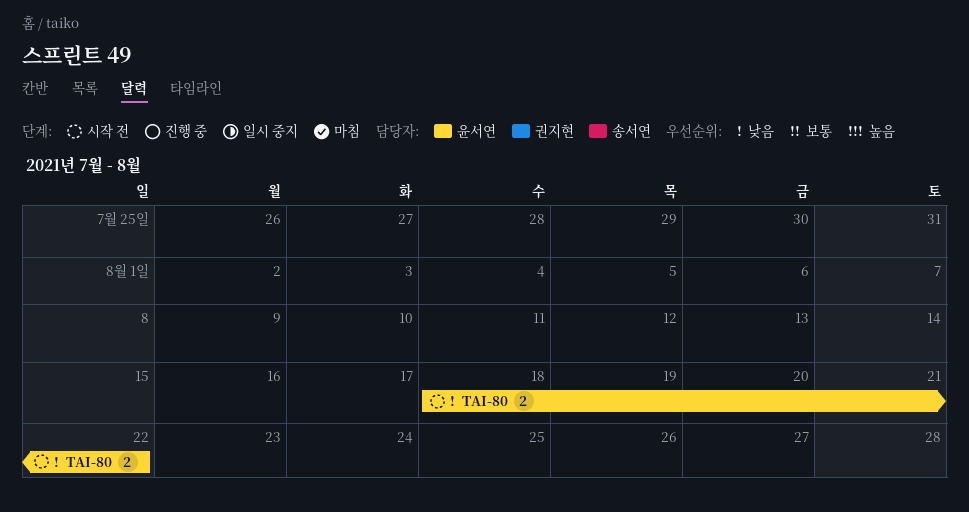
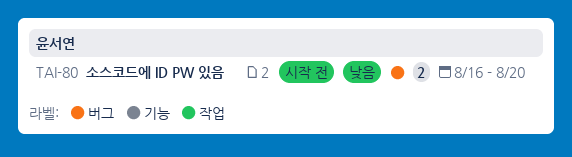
TAI-80, start: Aug 18 -> Aug 16
TAI-80, due: Aug 22 -> Aug 20

